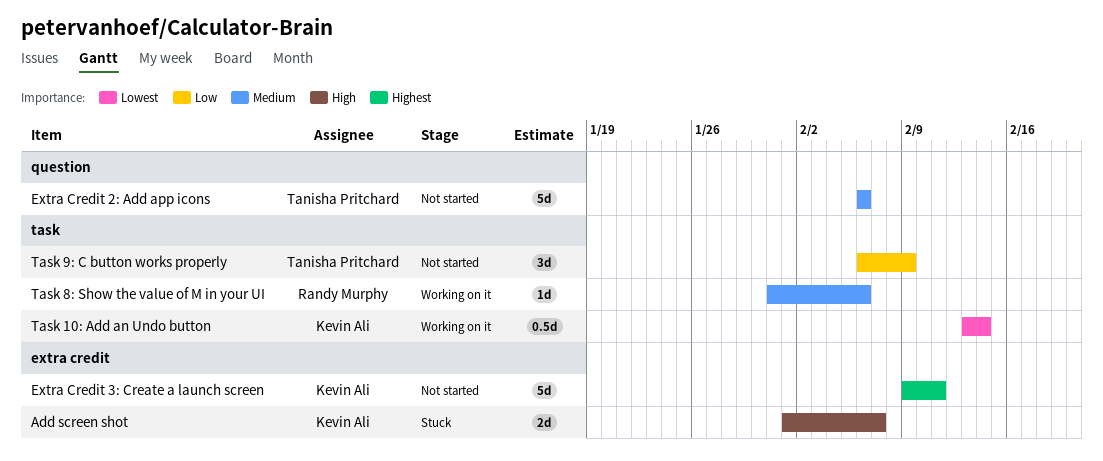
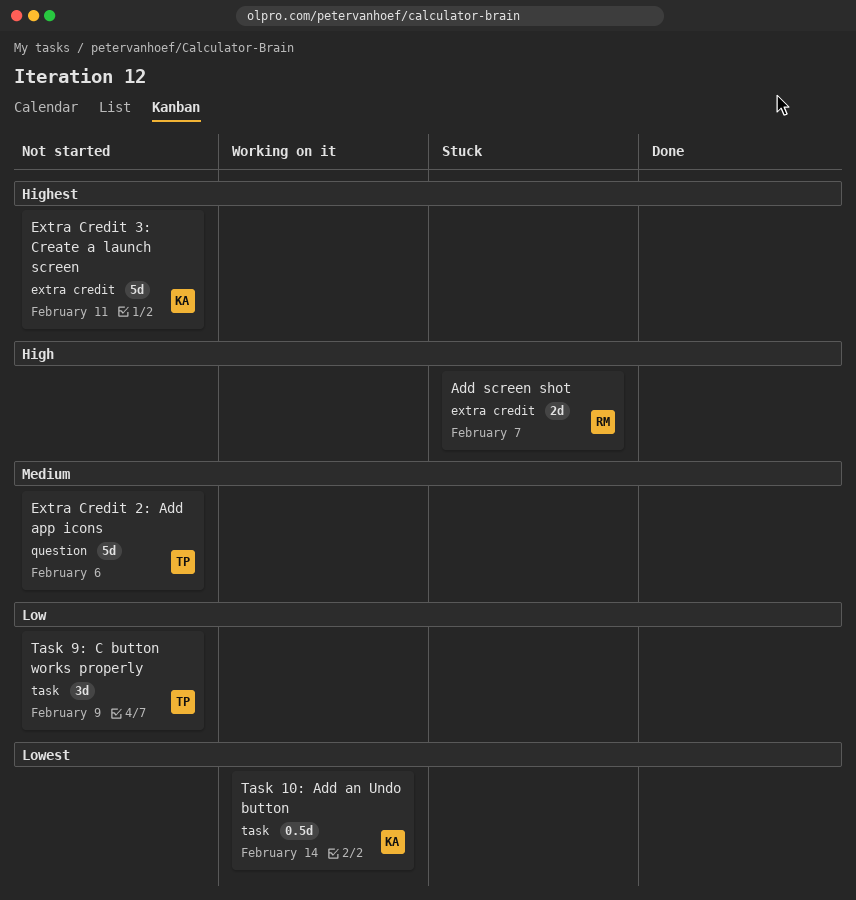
Add screen shot, owner: Kevin Ali -> Randy Murphy
Task 8: Show the value of M in your UI: present -> none

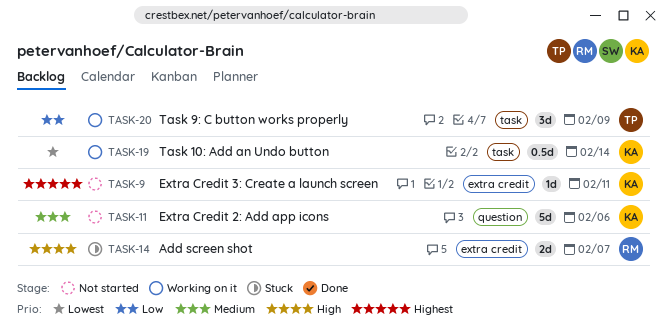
Extra Credit 2: Add app icons, owner: TP -> KA
Extra Credit 3: Create a launch screen, estimate: 5d -> 1d
Task 9: C button works properly, status: Not started -> Working on it

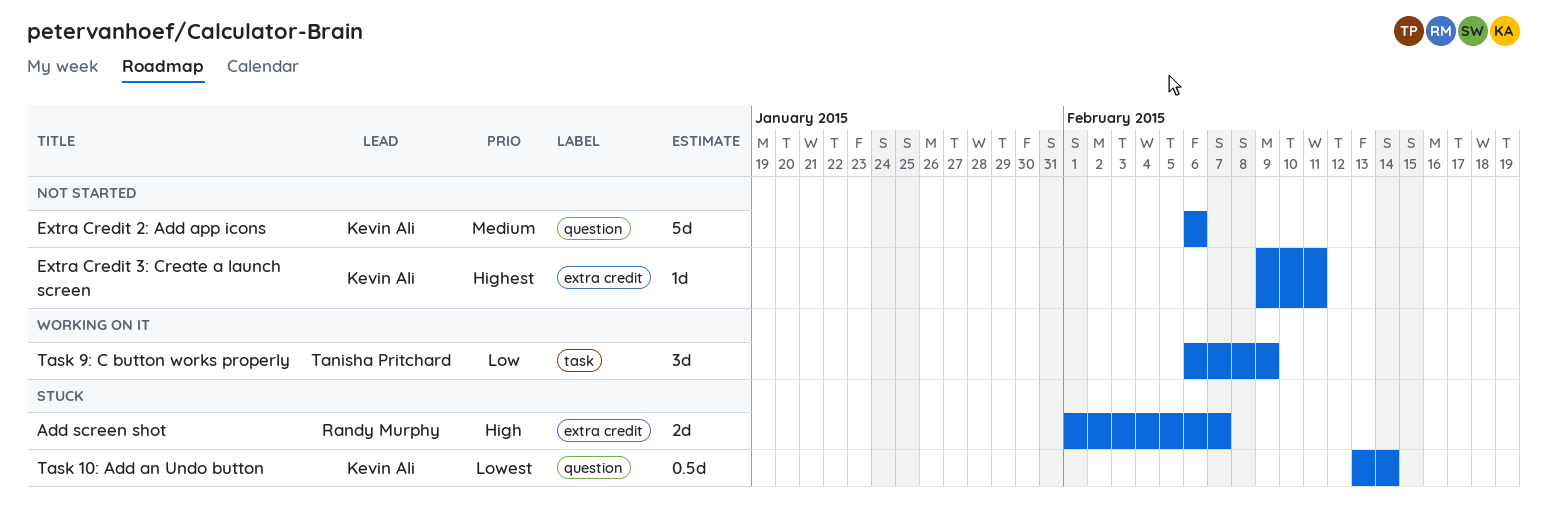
Task 10: Add an Undo button, status: Working on it -> Stuck
Task 10: Add an Undo button, label: task -> question

